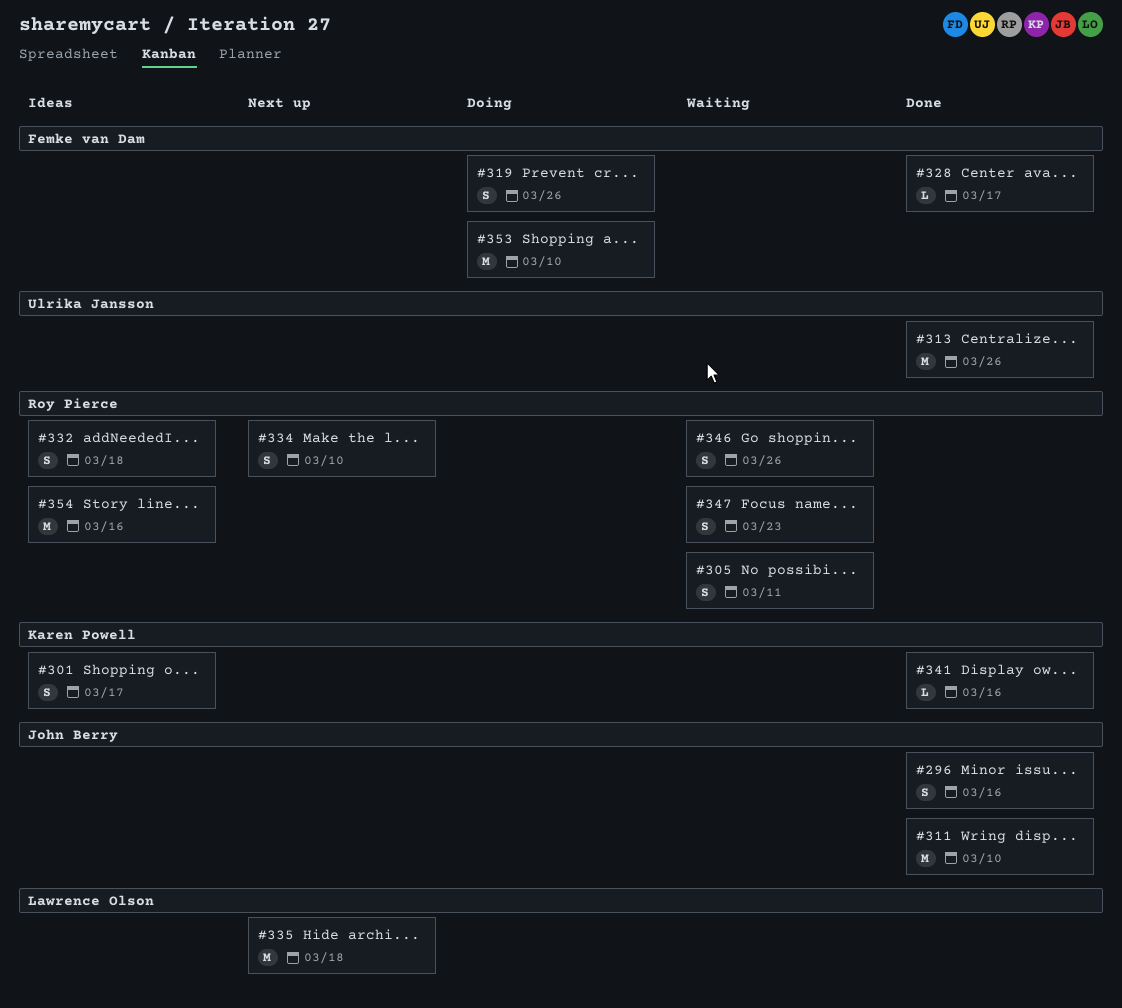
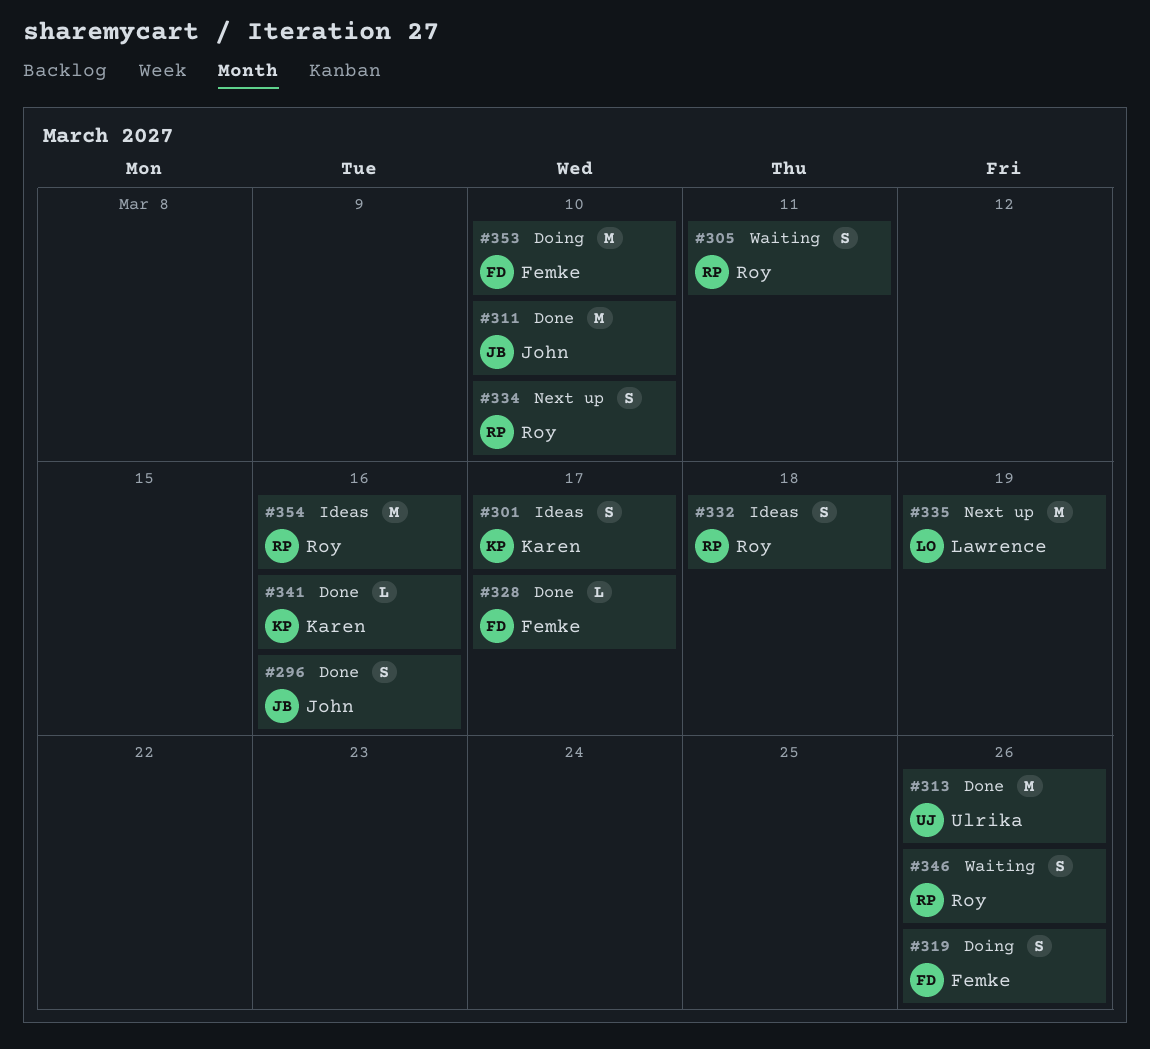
#335, due: Mar 18 -> Mar 19
#347: present -> none

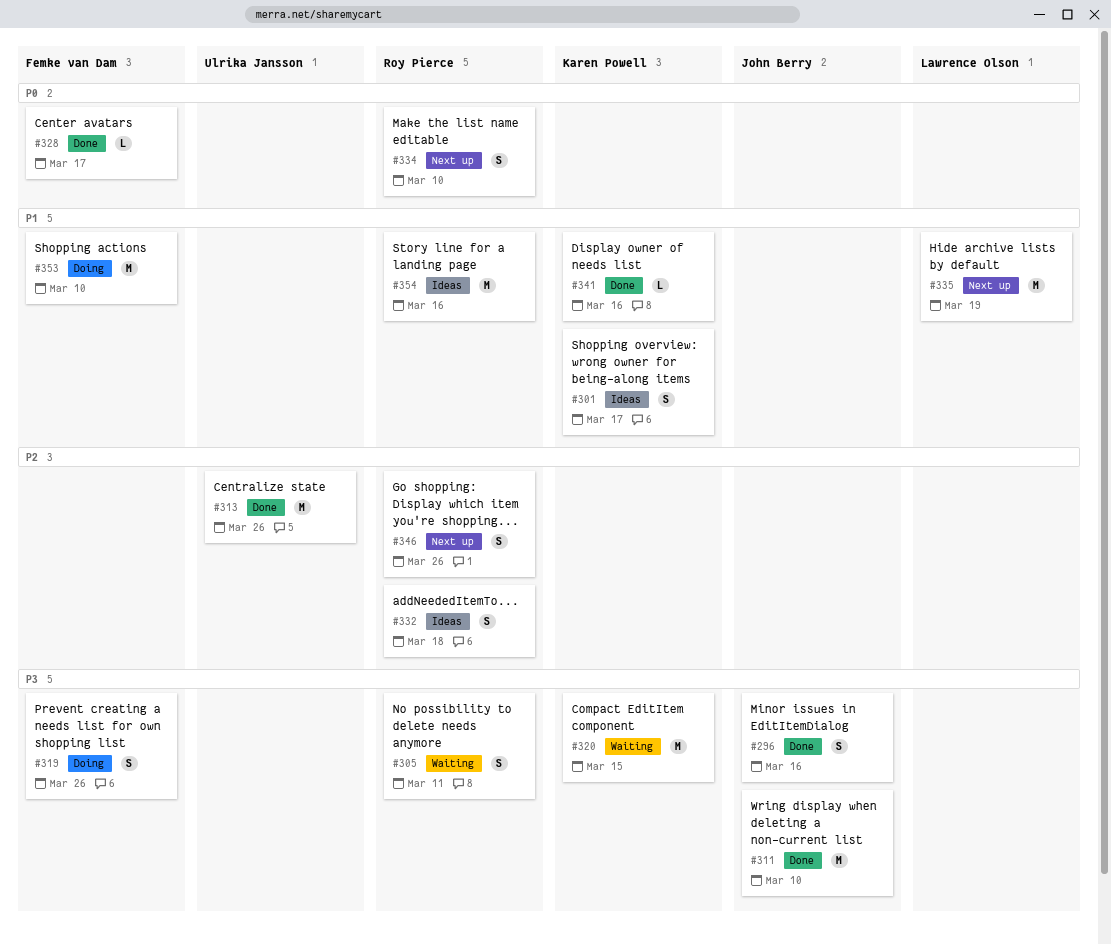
#320: none -> present
#346, status: Waiting -> Next up

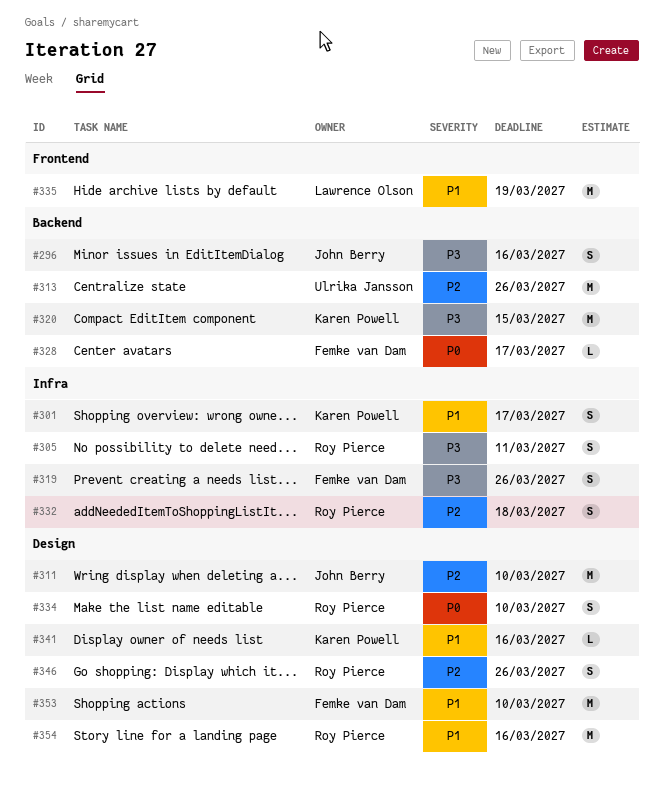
#311, priority: P3 -> P2

